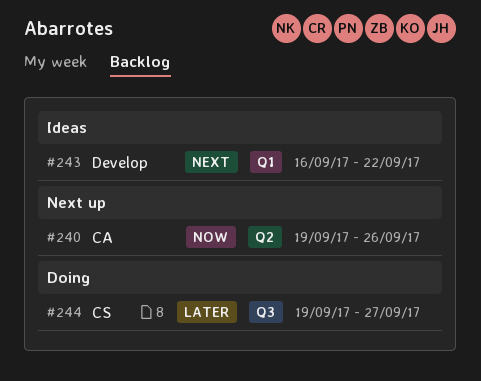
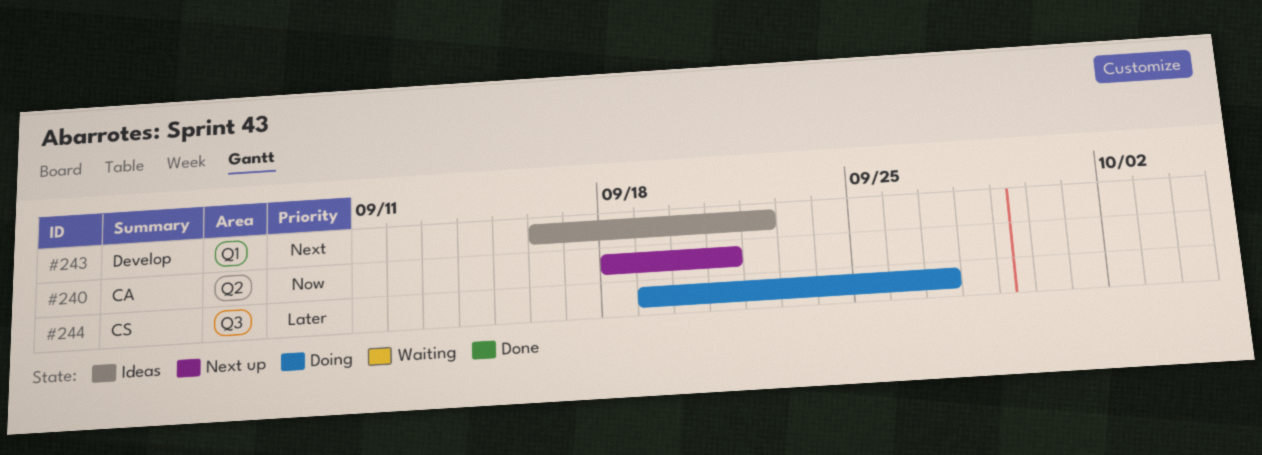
#240, start: Sep 19 -> Sep 18
#240, due: Sep 26 -> Sep 21

